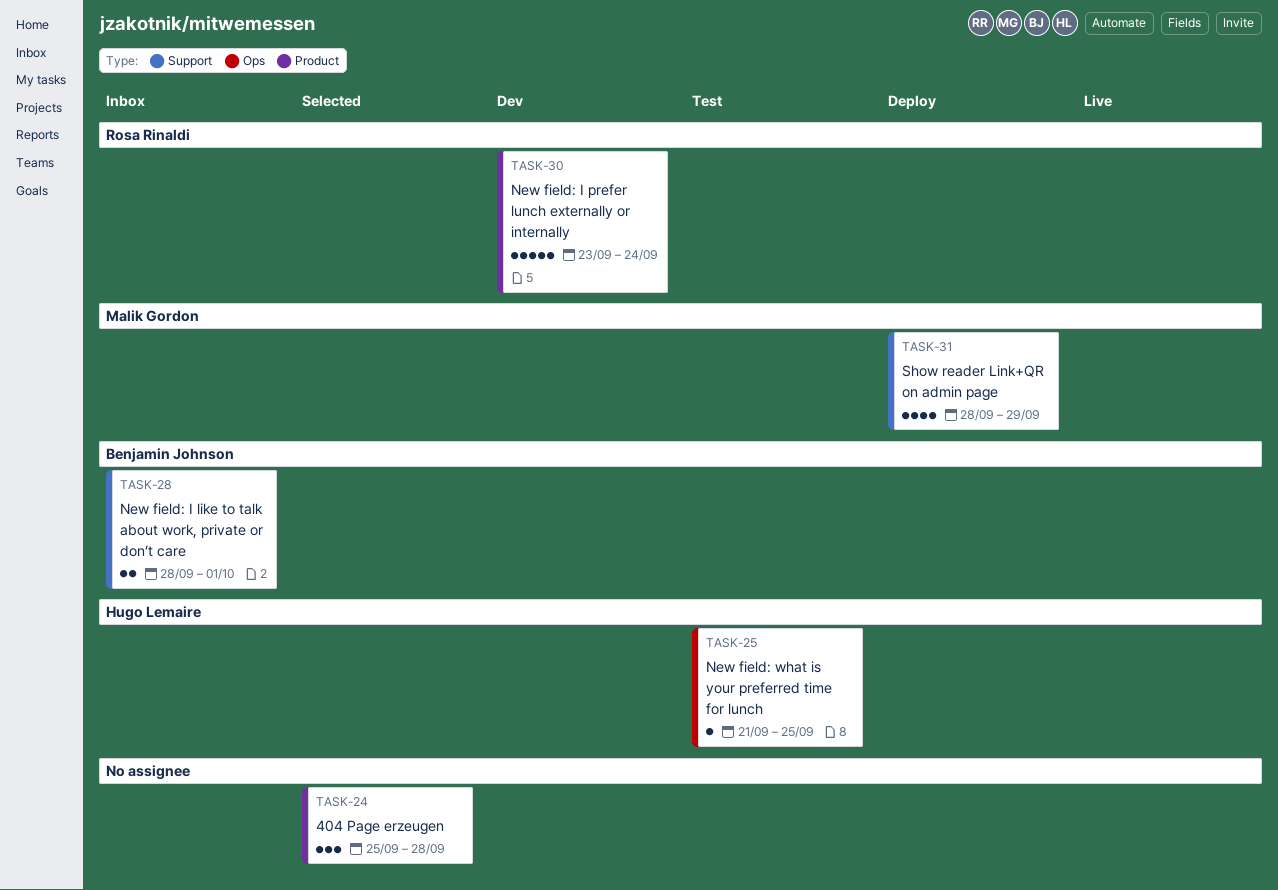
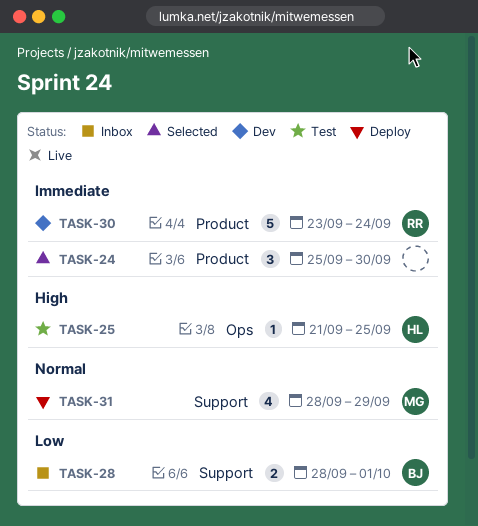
TASK-24, due: Sep 28 -> Sep 30

